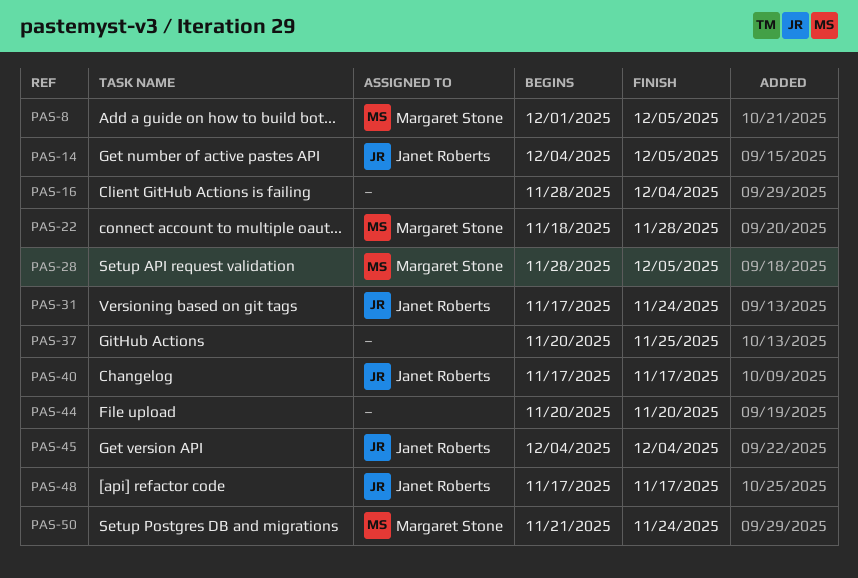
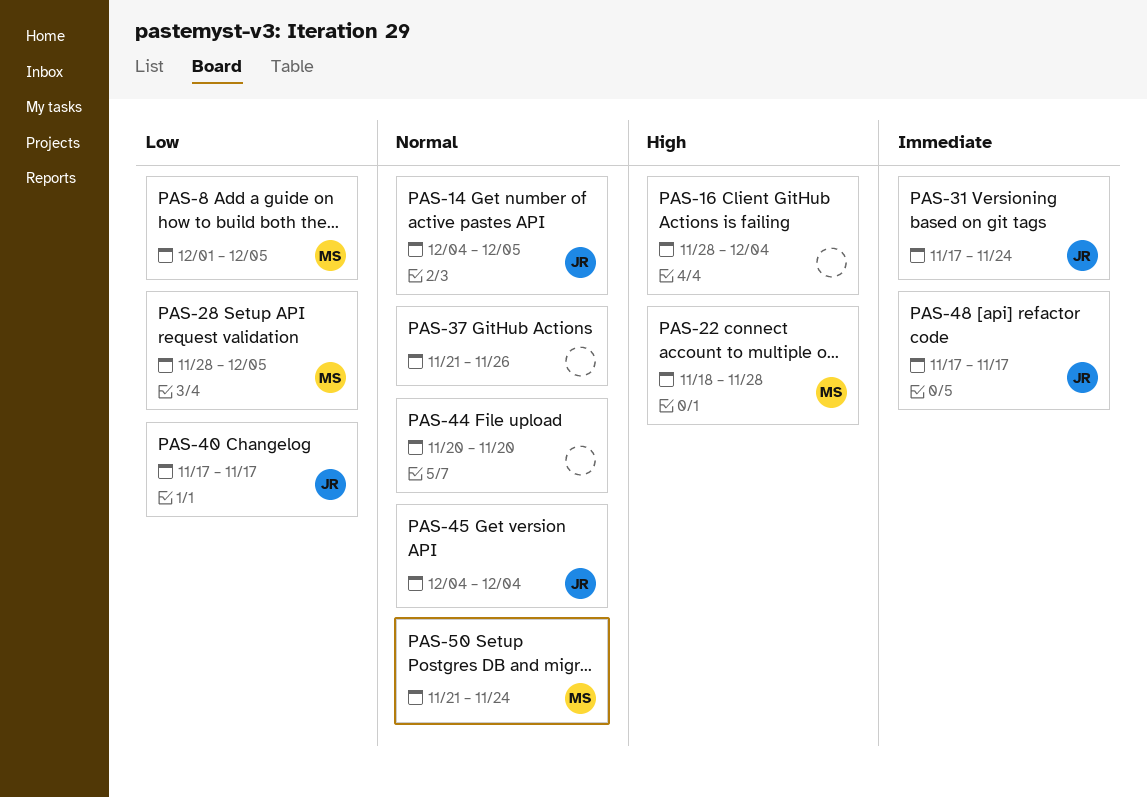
PAS-37, start: Nov 20 -> Nov 21
PAS-37, due: Nov 25 -> Nov 26

